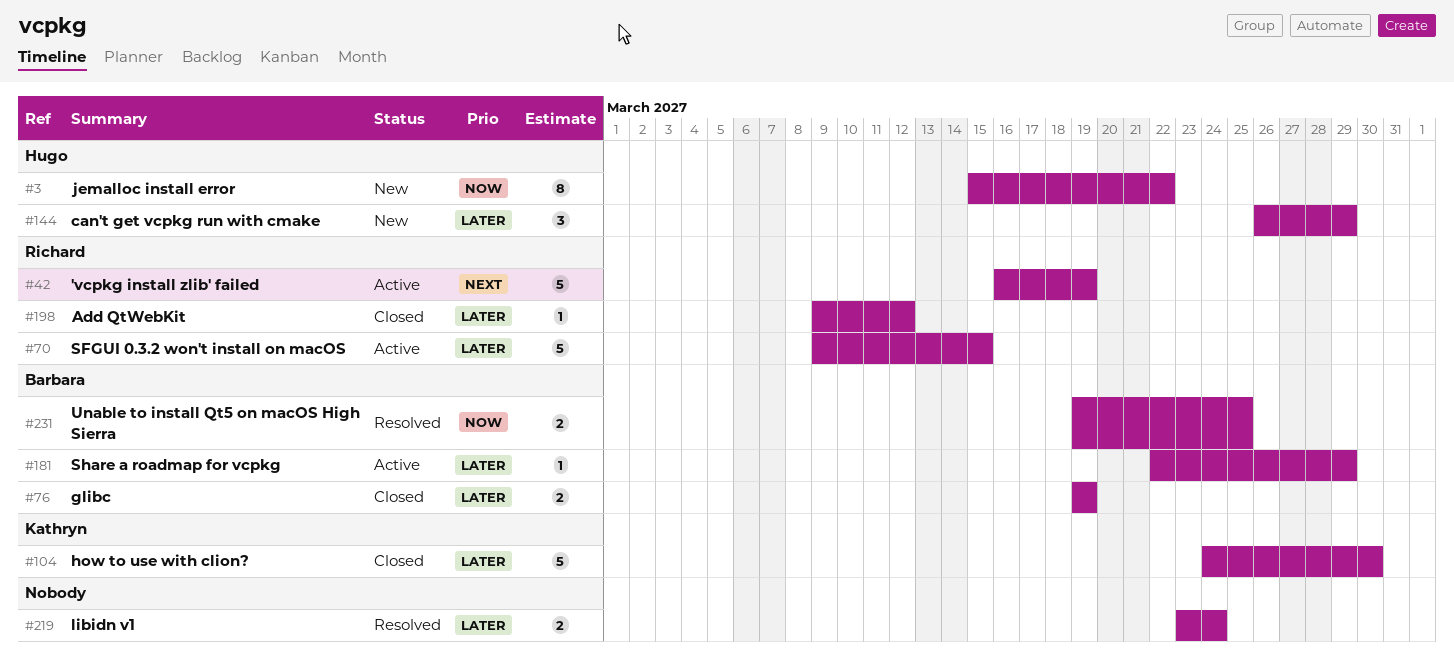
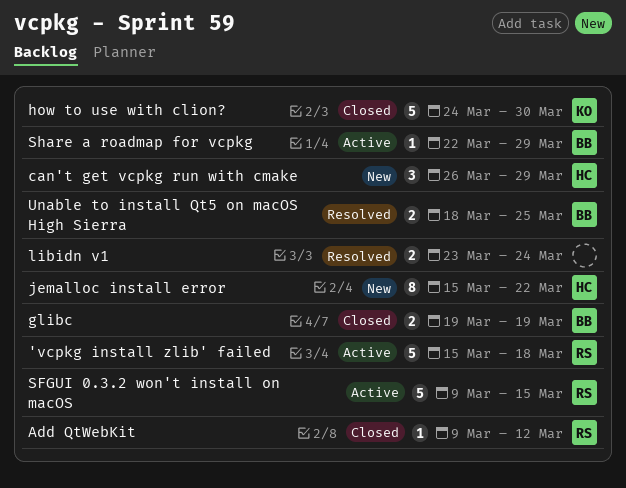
'vcpkg install zlib' failed, start: Mar 16 -> Mar 15
'vcpkg install zlib' failed, due: Mar 19 -> Mar 18
Unable to install Qt5 on macOS High Sierra, start: Mar 19 -> Mar 18

